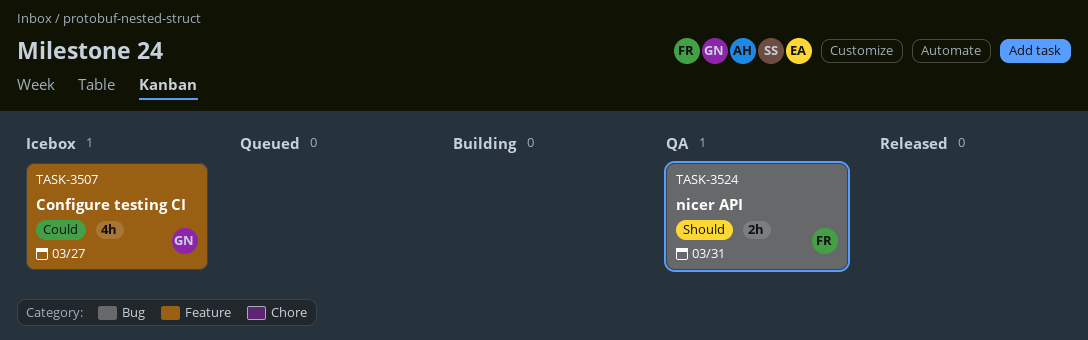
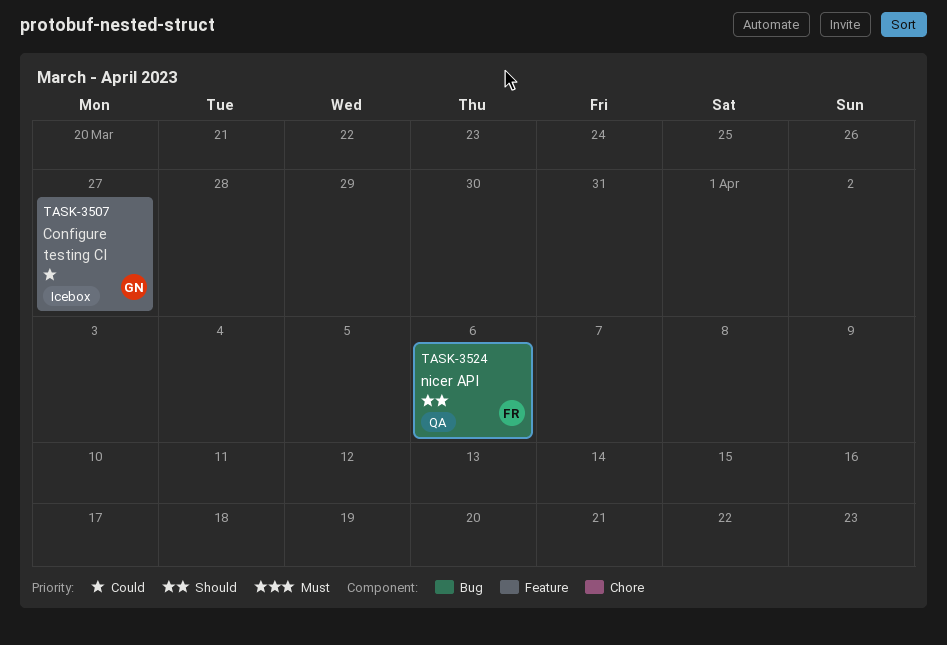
TASK-3524, due: Mar 31 -> Apr 6

